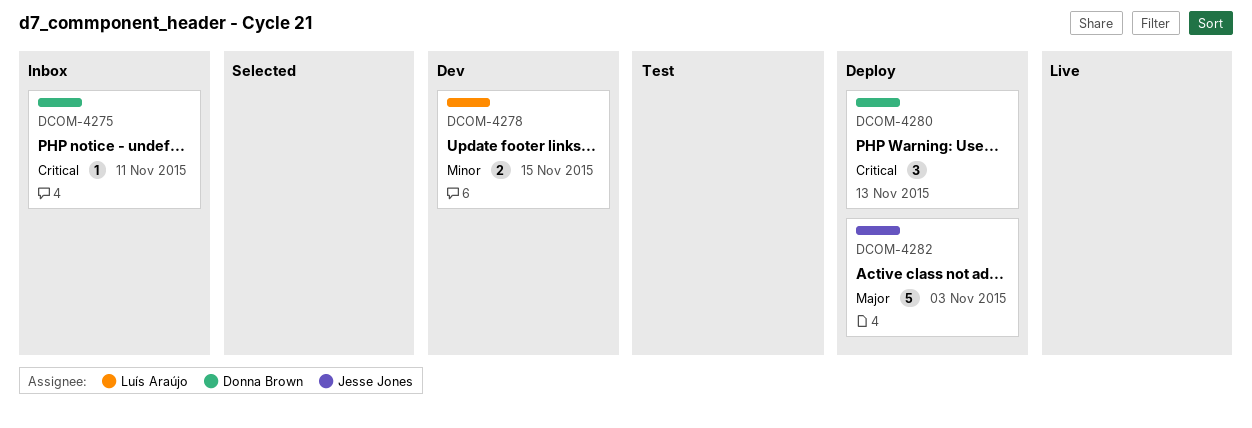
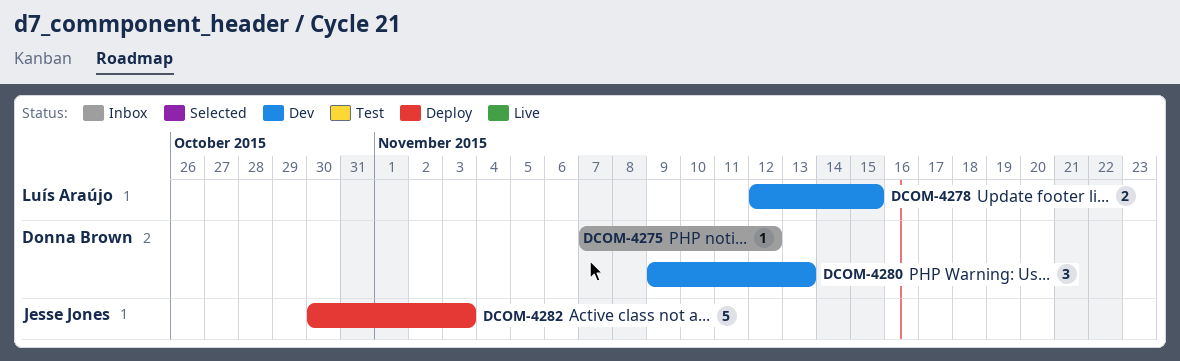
DCOM-4275, due: Nov 11 -> Nov 12
DCOM-4280, status: Deploy -> Dev

